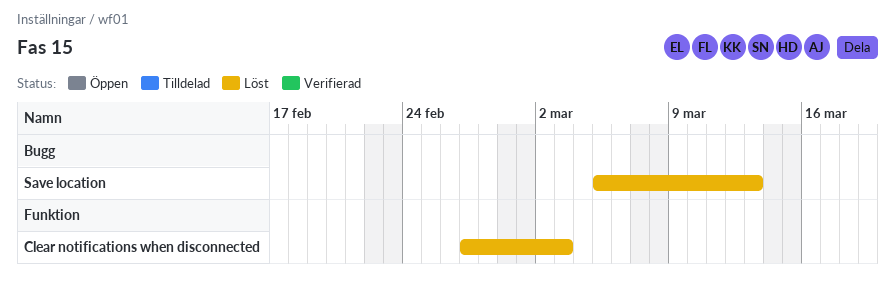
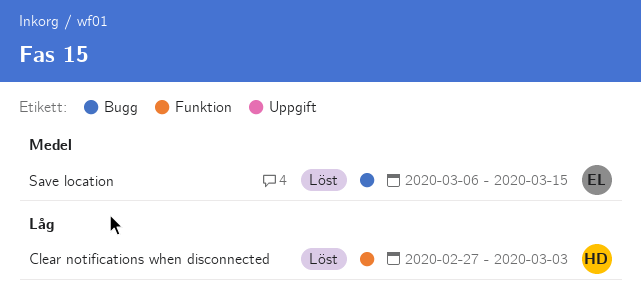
Save location, start: Mar 5 -> Mar 6
Save location, due: Mar 13 -> Mar 15

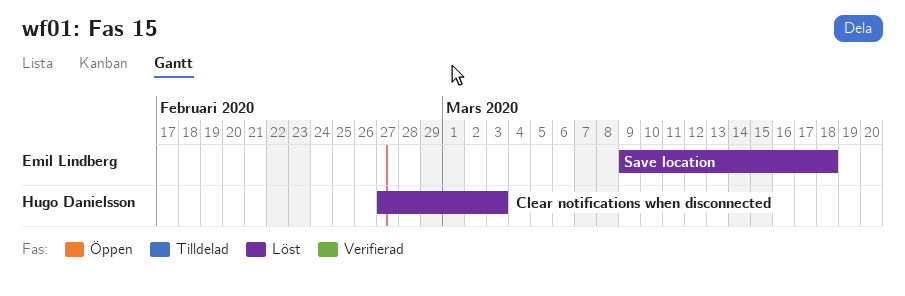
Save location, start: Mar 6 -> Mar 9
Save location, due: Mar 15 -> Mar 18

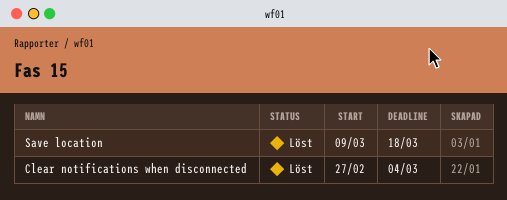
Clear notifications when disconnected, due: Mar 3 -> Mar 4

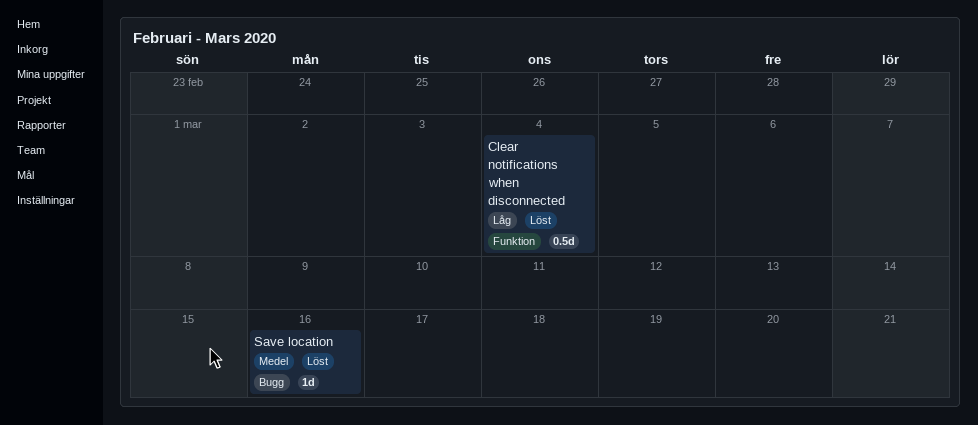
Save location, due: Mar 18 -> Mar 16

